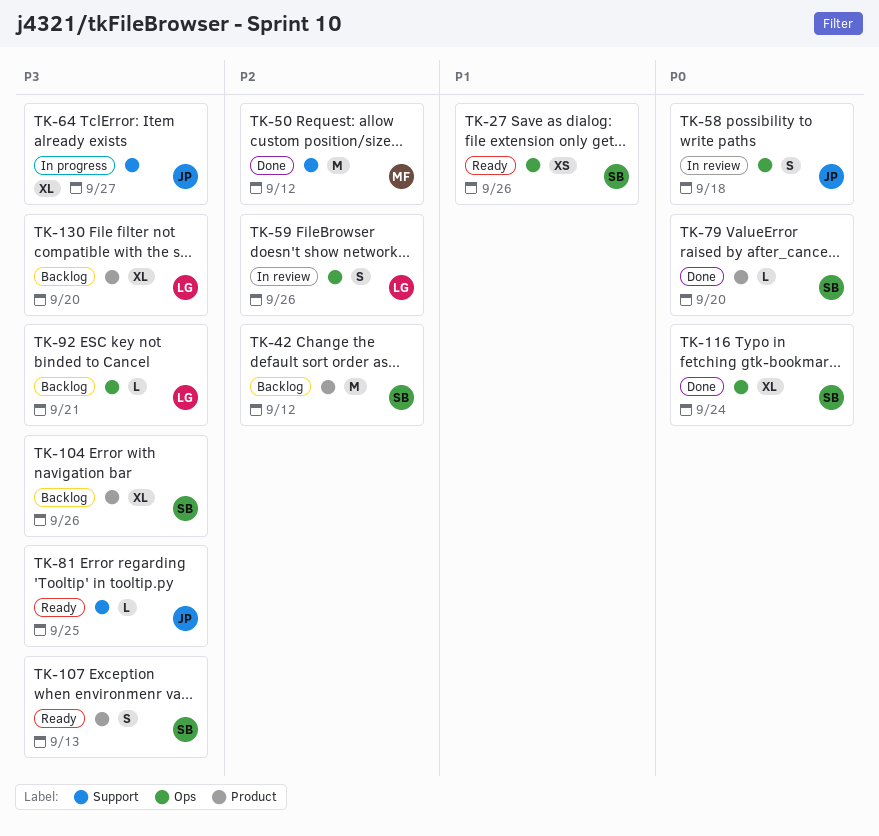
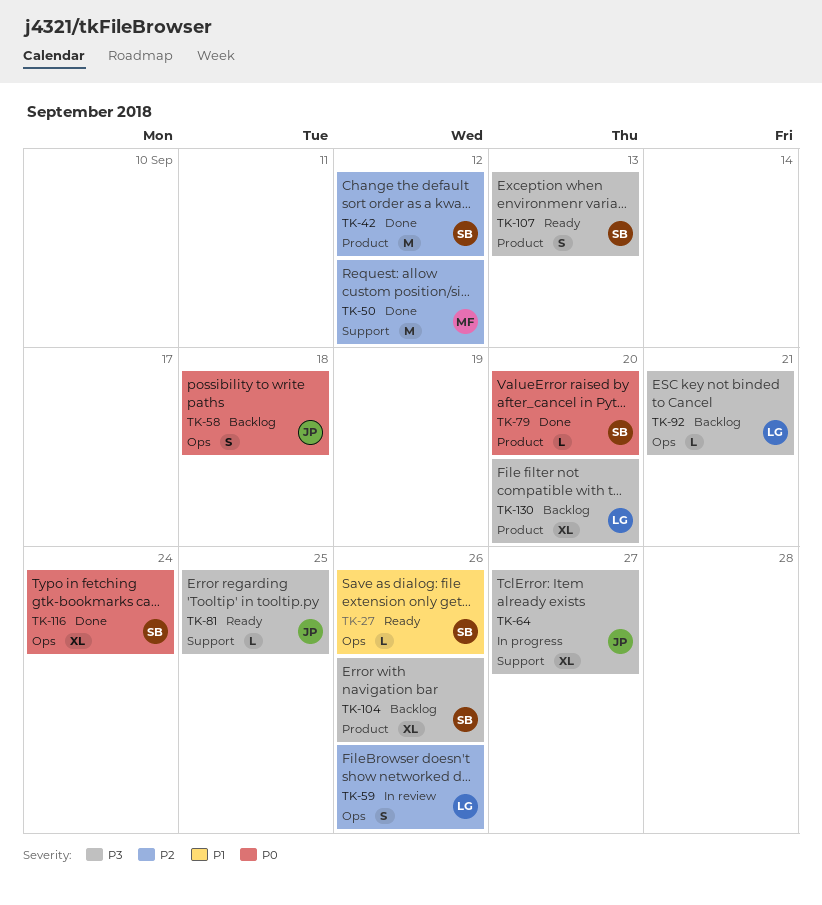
TK-27, estimate: XS -> L
TK-42, status: Backlog -> Done
TK-58, status: In review -> Backlog

